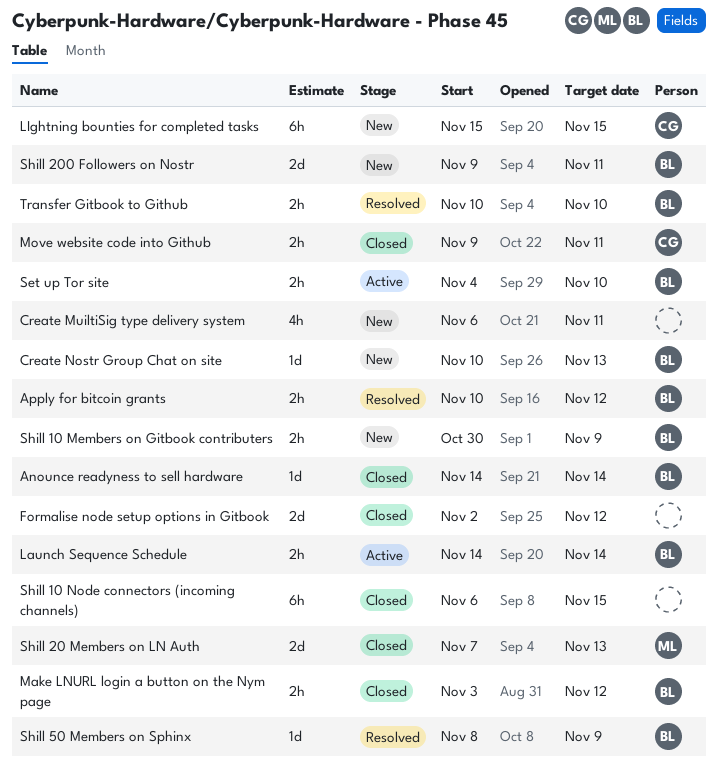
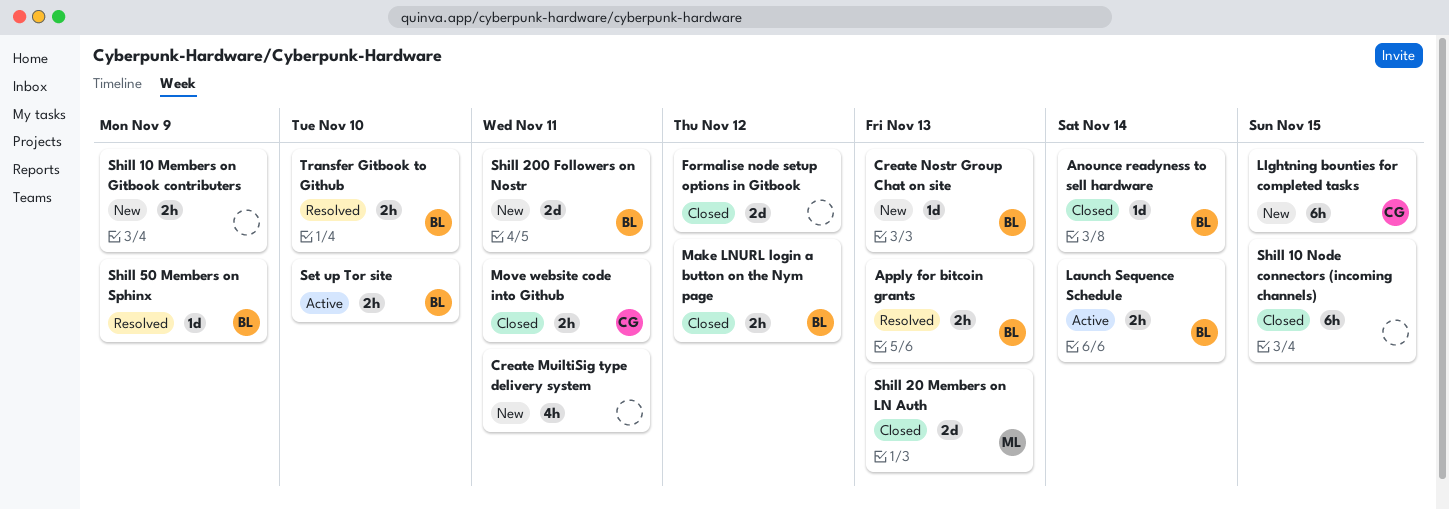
Apply for bitcoin grants, due: Nov 12 -> Nov 13
Shill 10 Members on Gitbook contributers, owner: BL -> none

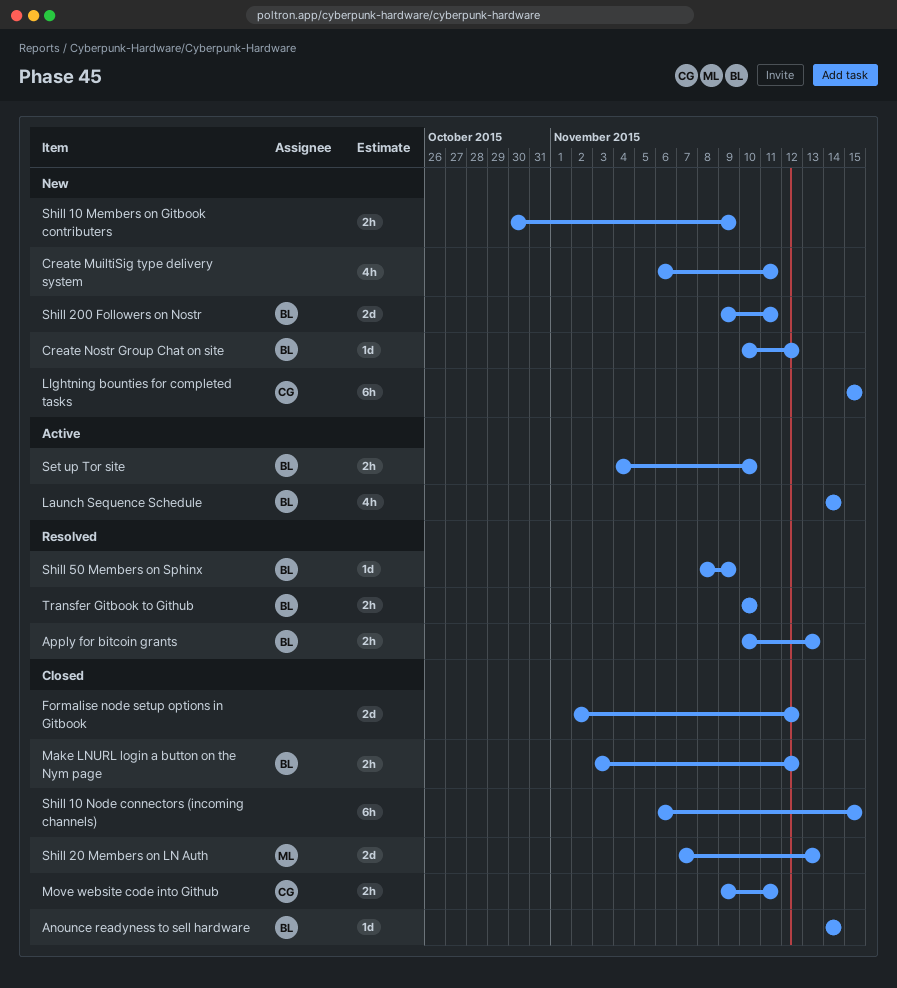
Create Nostr Group Chat on site, due: Nov 13 -> Nov 12
Launch Sequence Schedule, estimate: 2h -> 4h

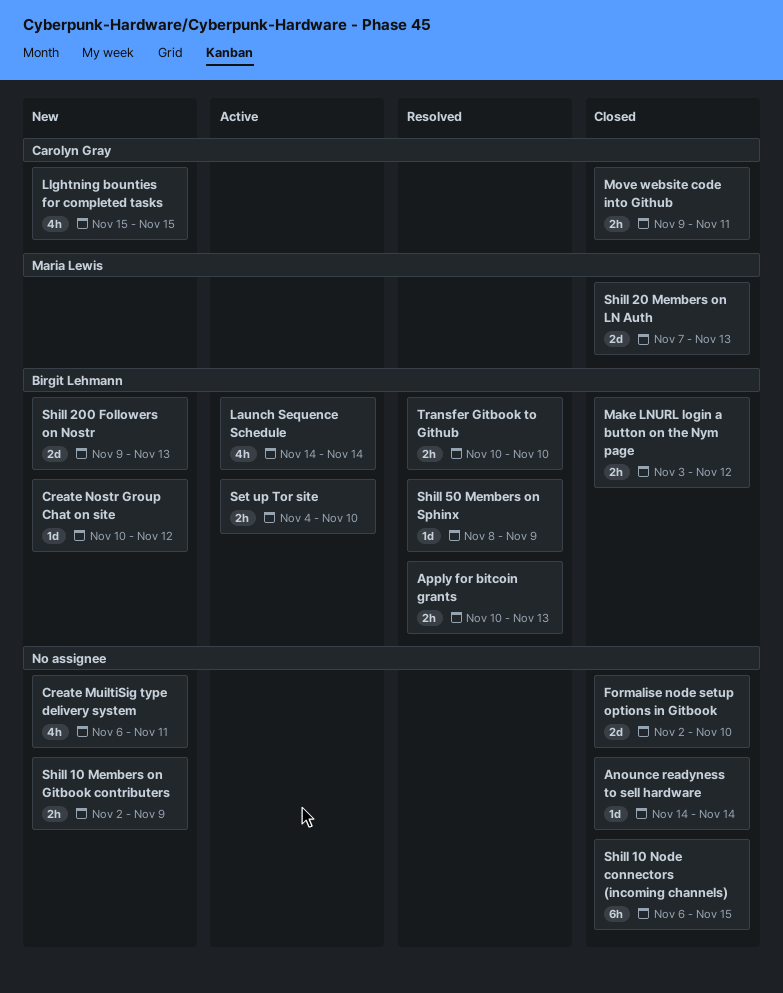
Anounce readyness to sell hardware, owner: Birgit Lehmann -> none
Formalise node setup options in Gitbook, due: Nov 12 -> Nov 10
LIghtning bounties for completed tasks, estimate: 6h -> 4h
Shill 10 Members on Gitbook contributers, start: Oct 30 -> Nov 2
Shill 200 Followers on Nostr, due: Nov 11 -> Nov 13

